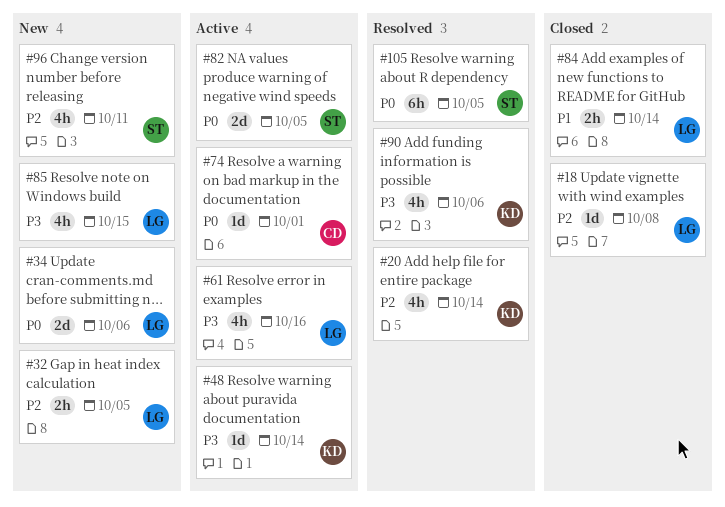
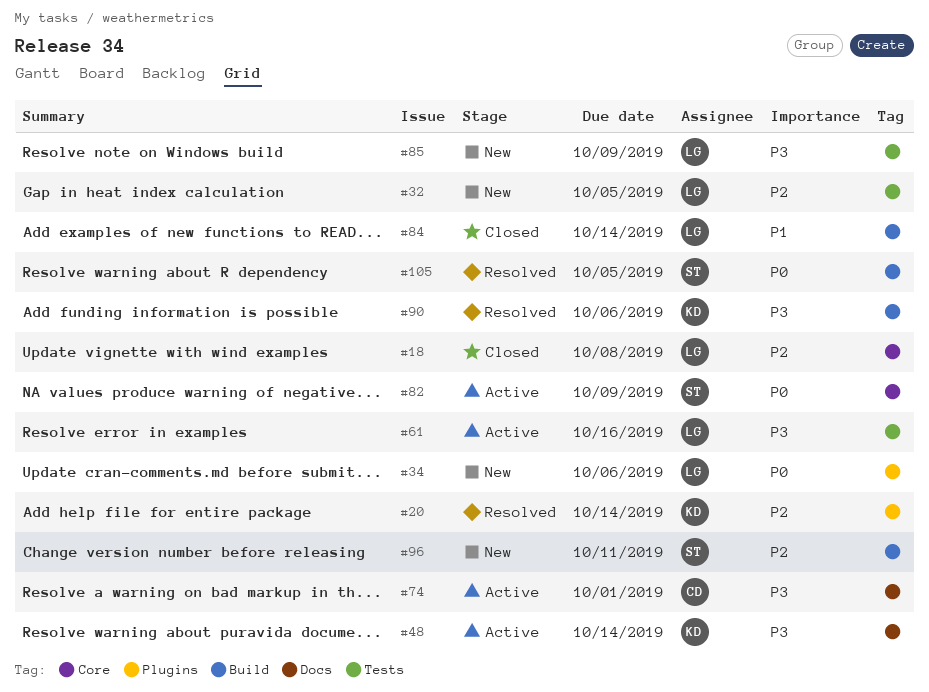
#74, priority: P0 -> P3
#82, due: Oct 5 -> Oct 9
#85, due: Oct 15 -> Oct 9

